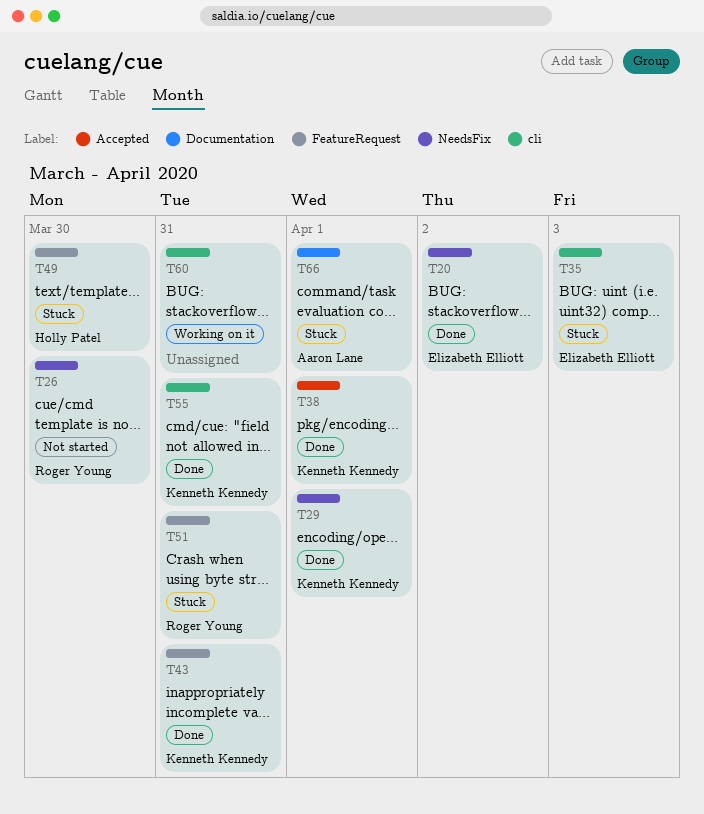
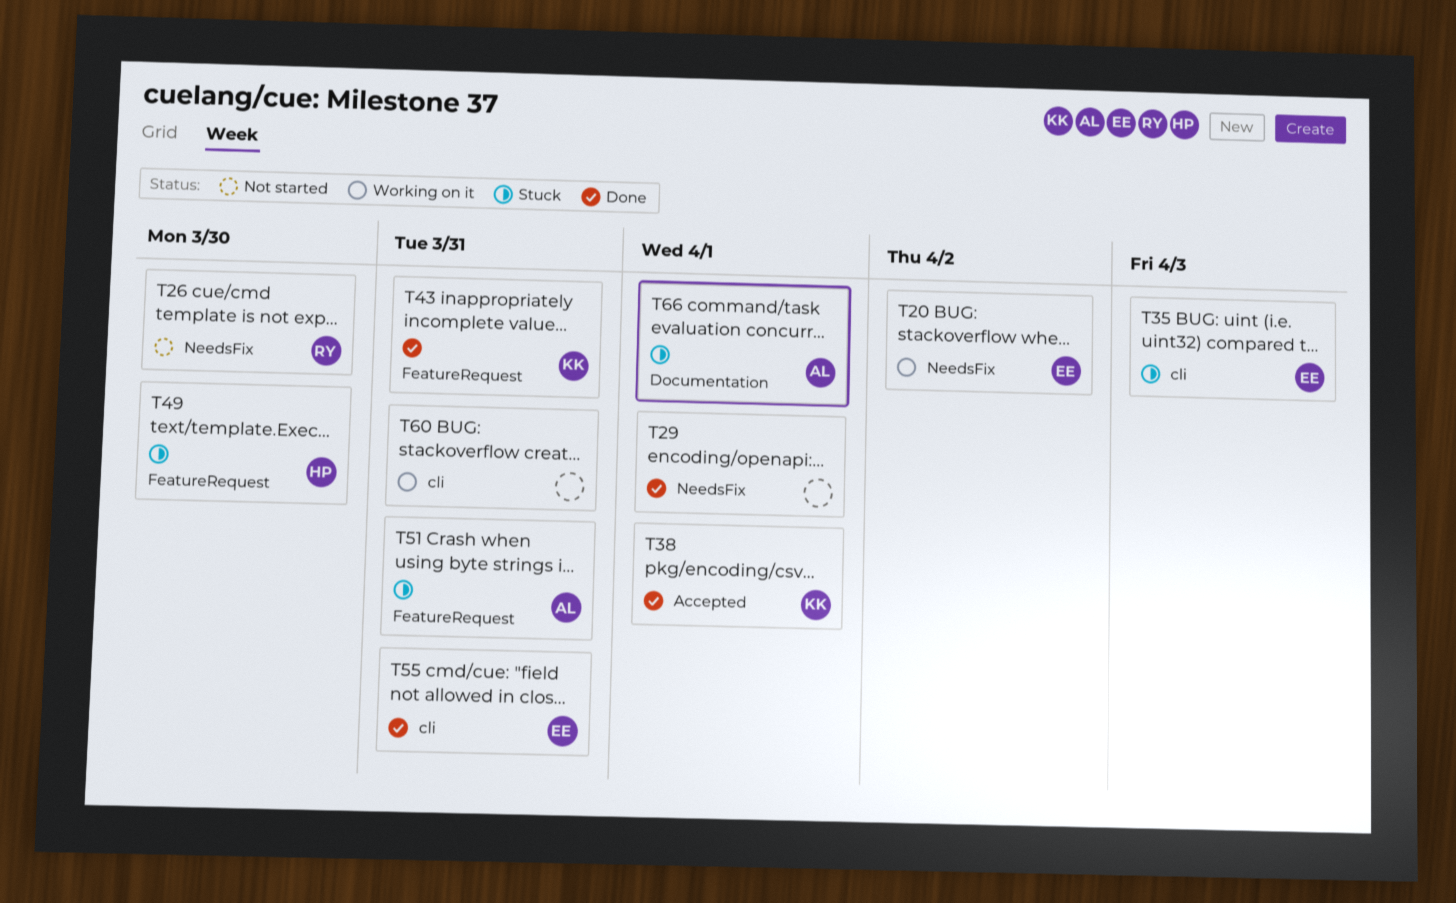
T20, status: Done -> Working on it
T29, owner: Kenneth Kennedy -> none
T51, owner: Roger Young -> Aaron Lane
T55, owner: Kenneth Kennedy -> Elizabeth Elliott

